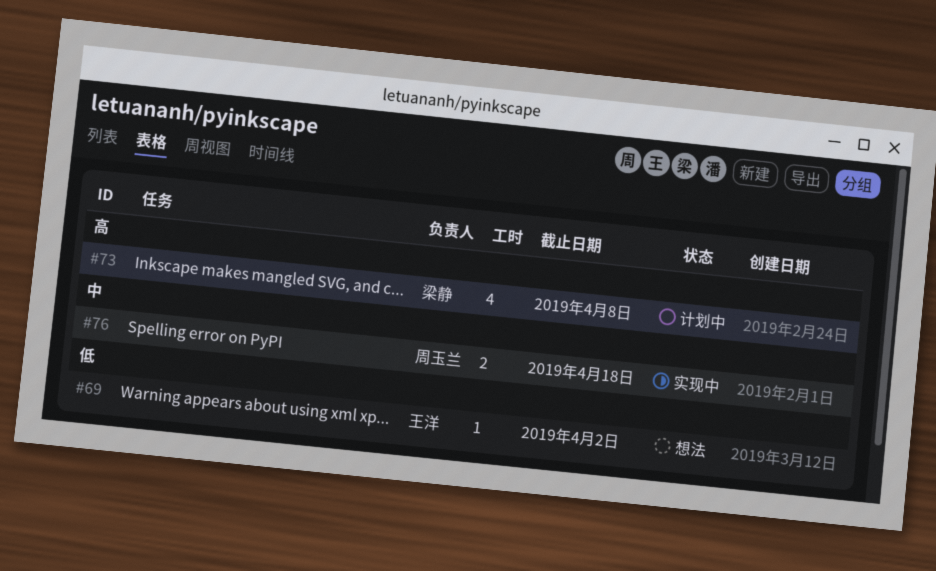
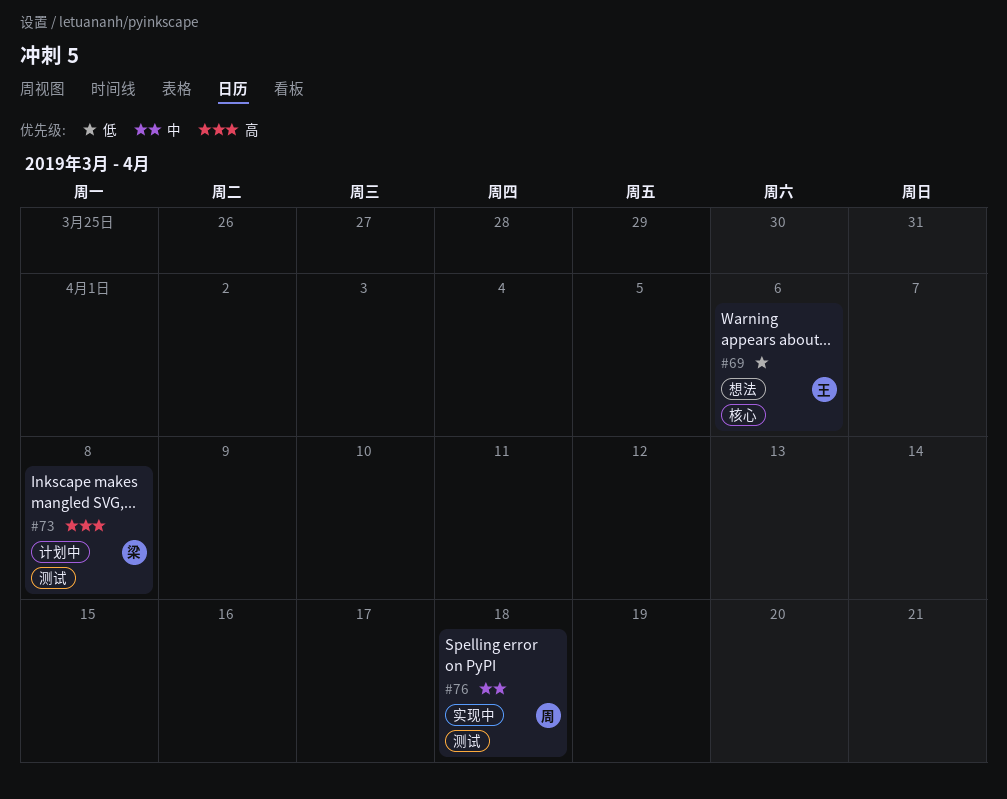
#69, due: Apr 2 -> Apr 6

